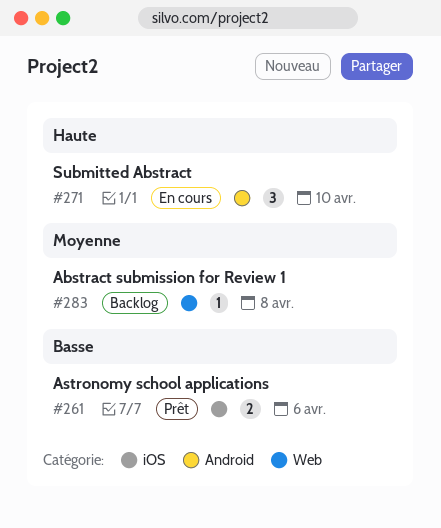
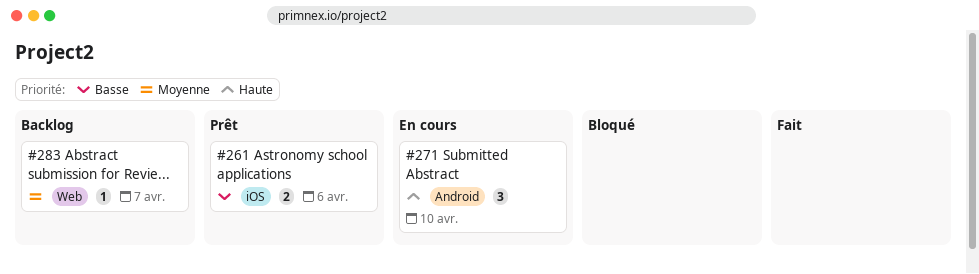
#283, due: Apr 8 -> Apr 7

